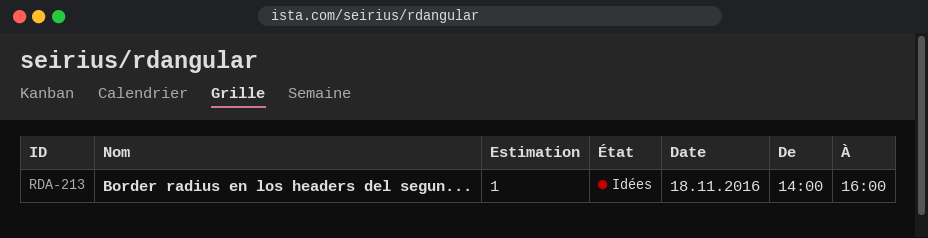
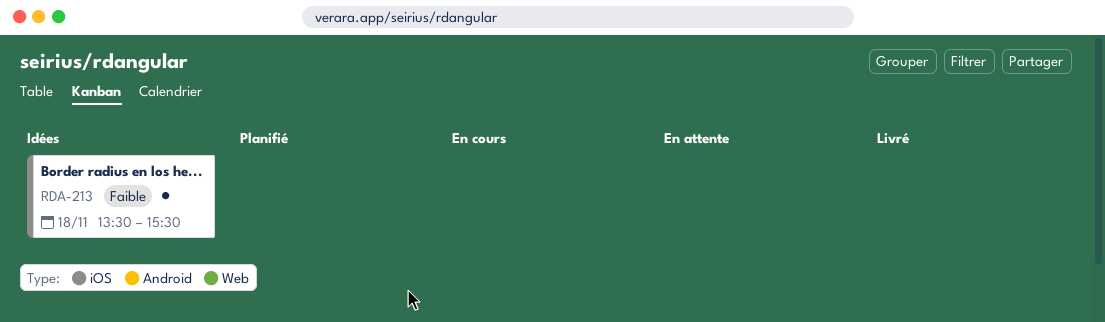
RDA-213, begins: 14:00 -> 13:30
RDA-213, ends: 16:00 -> 15:30

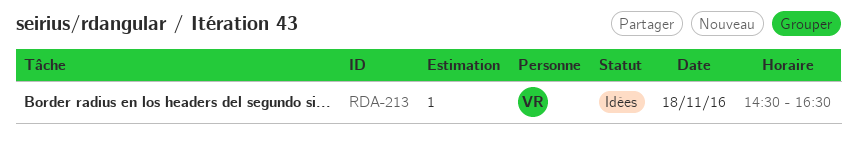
RDA-213, begins: 13:30 -> 14:30
RDA-213, ends: 15:30 -> 16:30

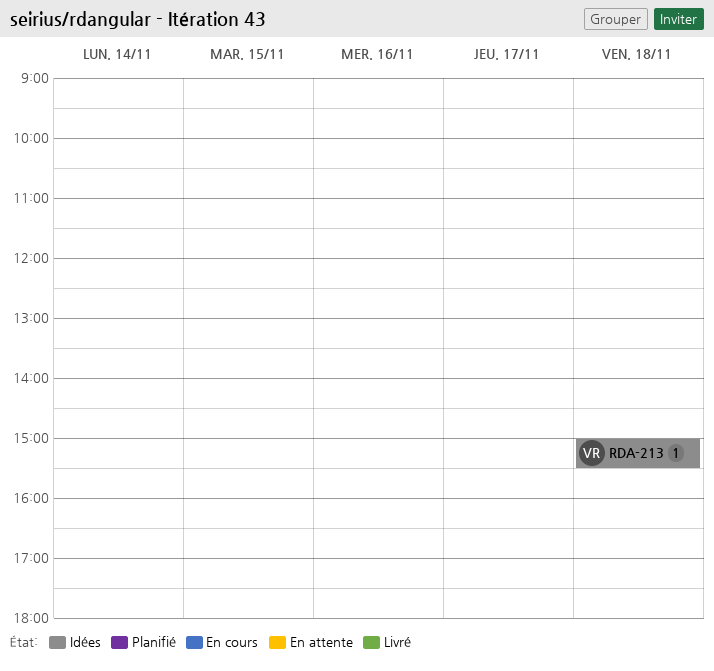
RDA-213, begins: 14:30 -> 15:00
RDA-213, ends: 16:30 -> 15:30

